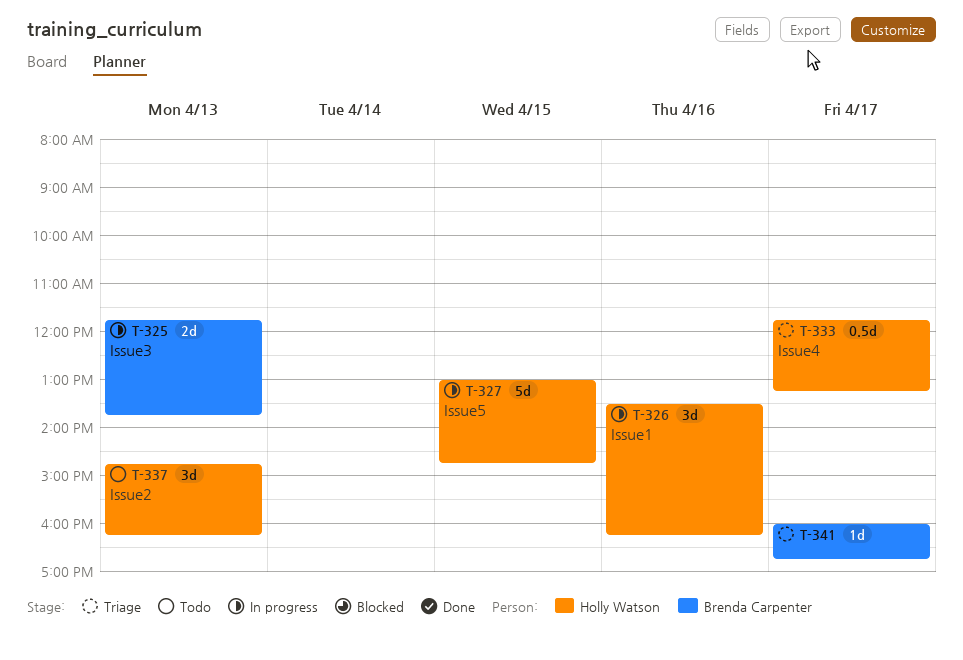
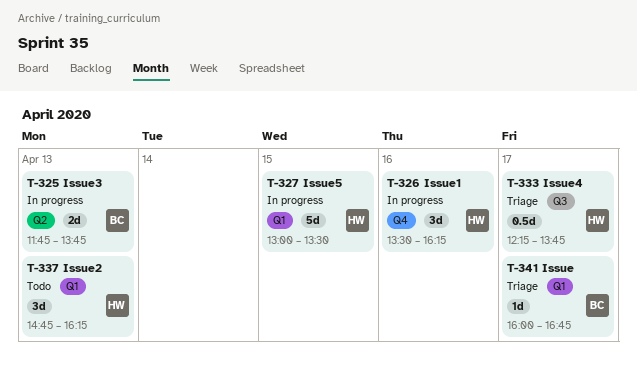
T-327, ends: 14:45 -> 13:30
T-333, begins: 11:45 -> 12:15
T-333, ends: 13:15 -> 13:45

